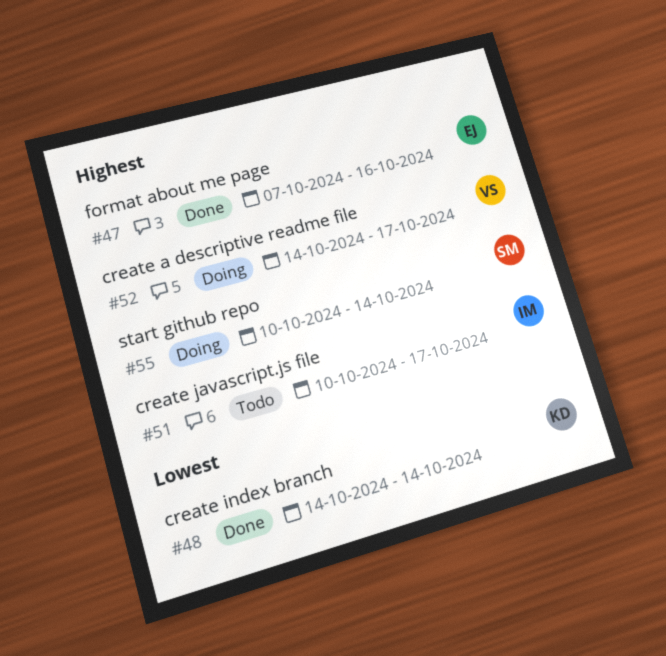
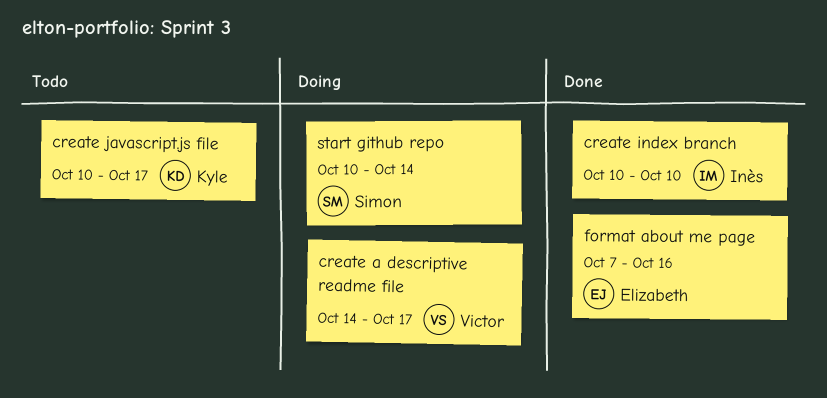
create index branch, owner: Kyle -> Inès
create index branch, start: Oct 14 -> Oct 10
create index branch, due: Oct 14 -> Oct 10
create javascript.js file, owner: Inès -> Kyle

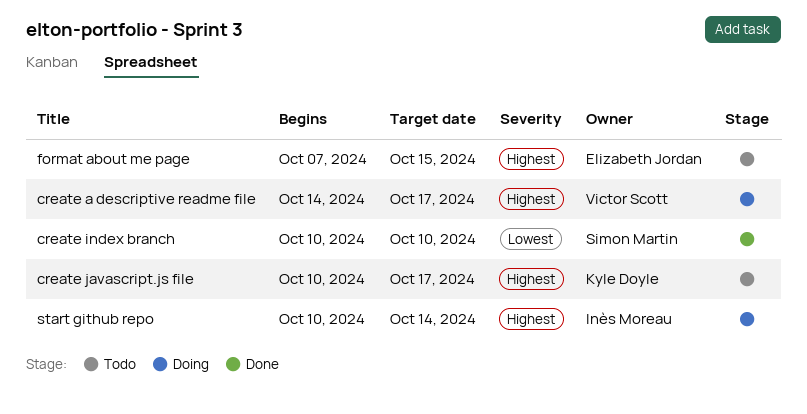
create index branch, owner: Inès Moreau -> Simon Martin
format about me page, status: Done -> Todo
format about me page, due: Oct 16 -> Oct 15
start github repo, owner: Simon Martin -> Inès Moreau

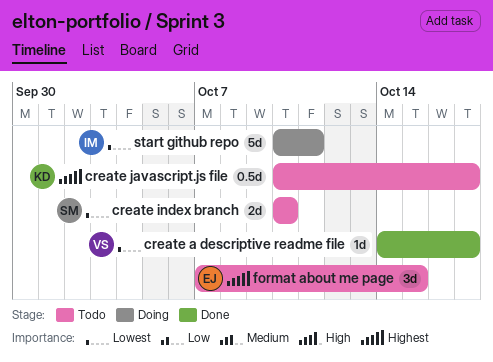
create a descriptive readme file, status: Doing -> Done
create a descriptive readme file, priority: Highest -> Lowest
create index branch, status: Done -> Todo
start github repo, priority: Highest -> Lowest
start github repo, due: Oct 14 -> Oct 11

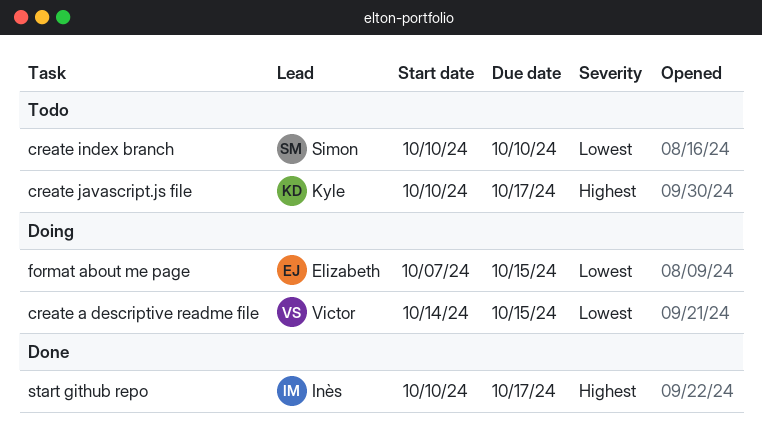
create a descriptive readme file, status: Done -> Doing
create a descriptive readme file, due: Oct 17 -> Oct 15
format about me page, status: Todo -> Doing
format about me page, priority: Highest -> Lowest
start github repo, status: Doing -> Done
start github repo, priority: Lowest -> Highest
start github repo, due: Oct 11 -> Oct 17

